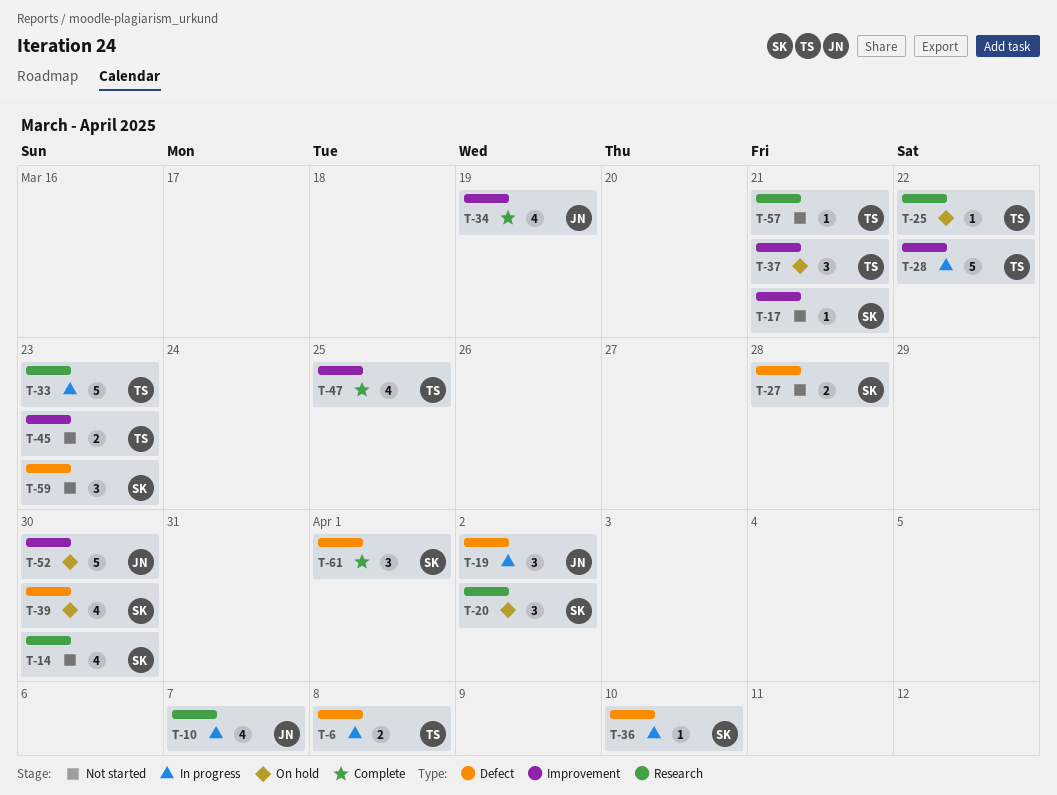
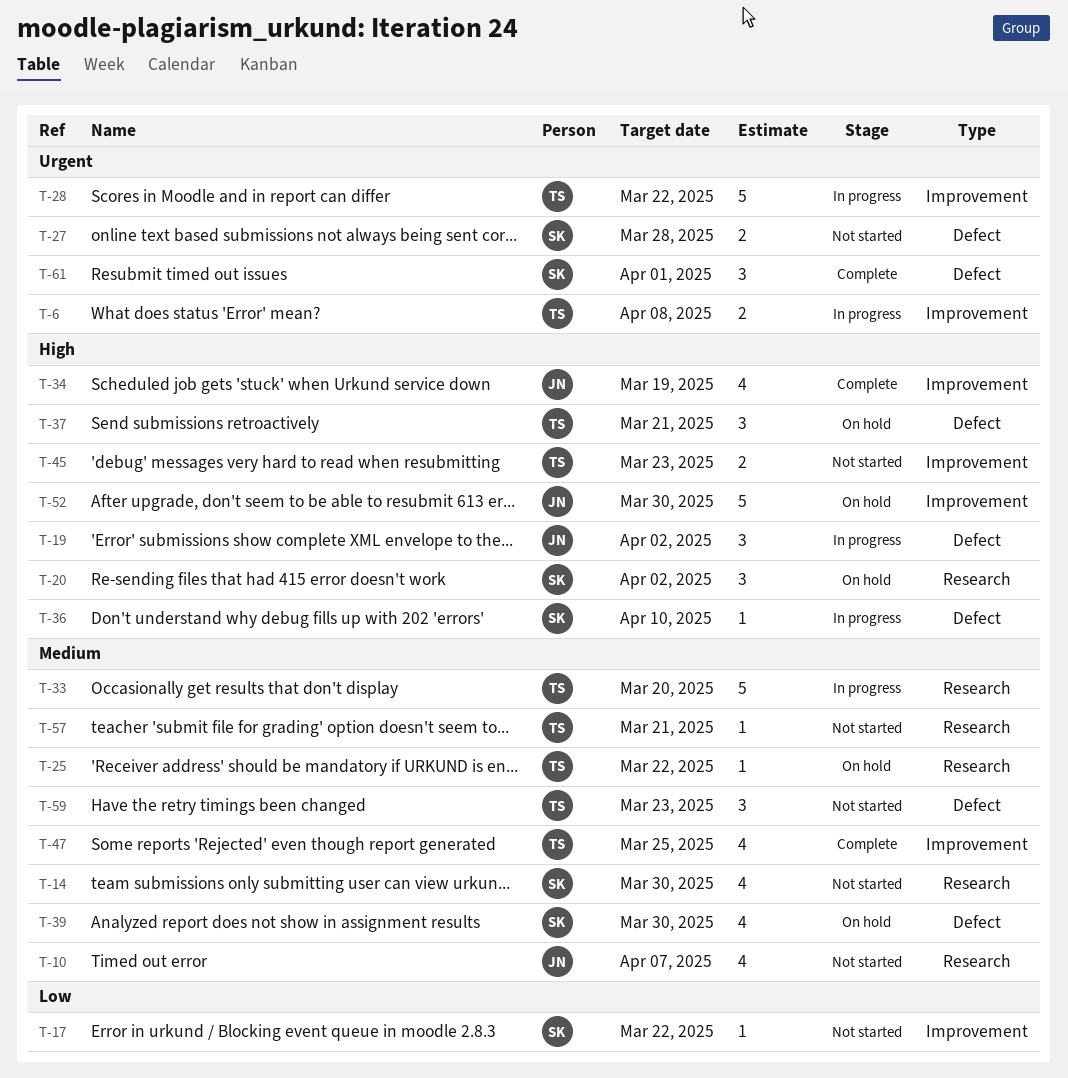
T-6, label: Defect -> Improvement
T-10, status: In progress -> Not started
T-17, due: Mar 21 -> Mar 22
T-33, due: Mar 23 -> Mar 20
T-37, label: Improvement -> Defect
T-59, owner: SK -> TS

